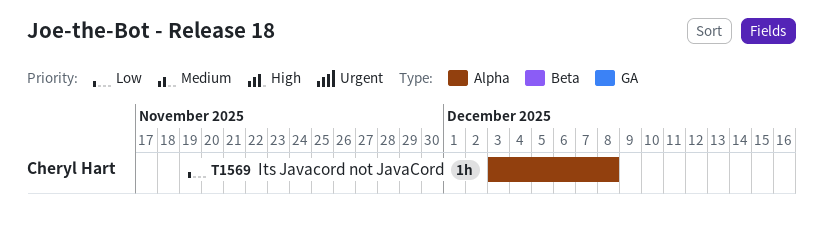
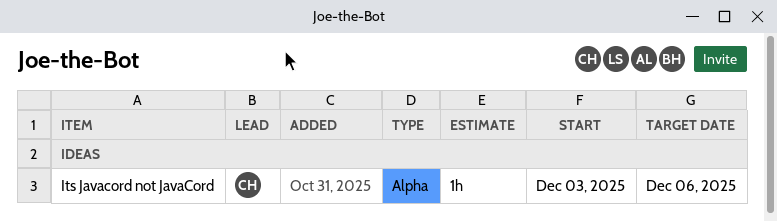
Its Javacord not JavaCord, due: Dec 8 -> Dec 6

